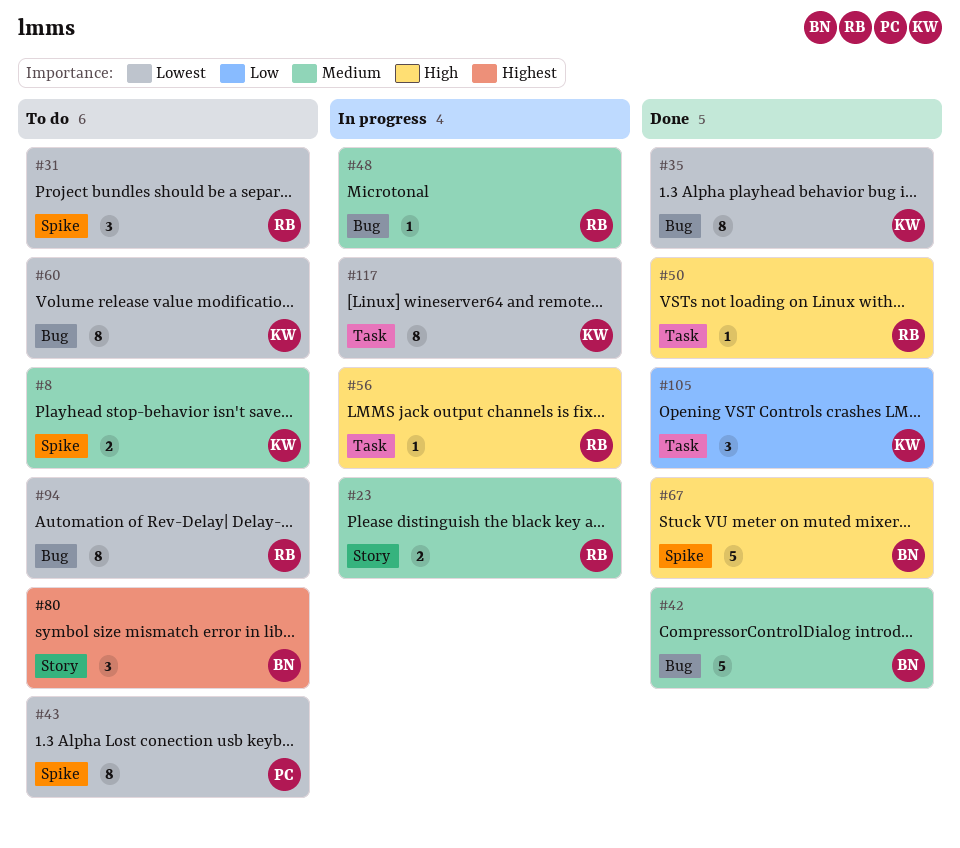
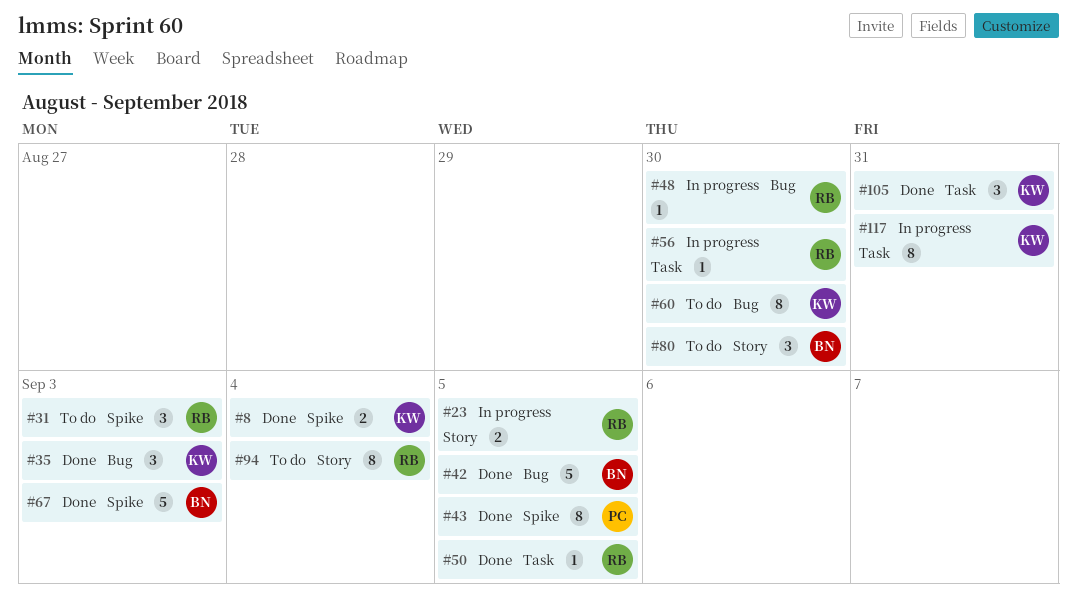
#8, status: To do -> Done
#35, estimate: 8 -> 3
#43, status: To do -> Done
#94, label: Bug -> Story

